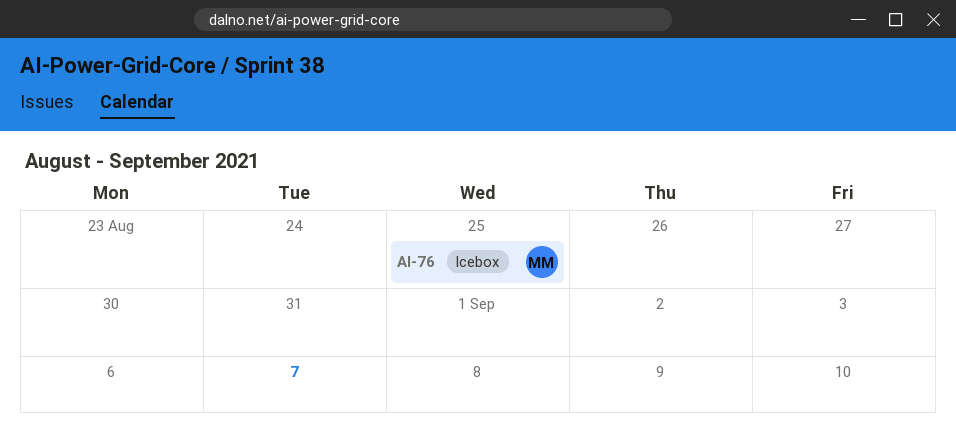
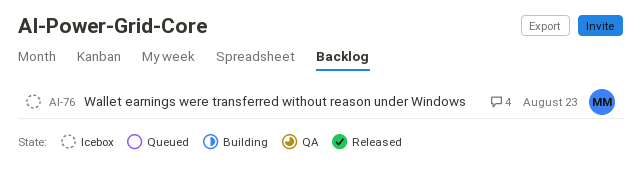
AI-76, due: Aug 25 -> Aug 23

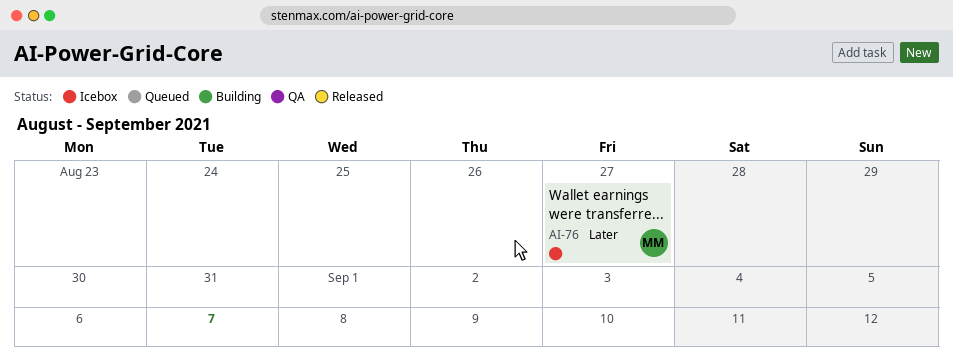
AI-76, due: Aug 23 -> Aug 27

